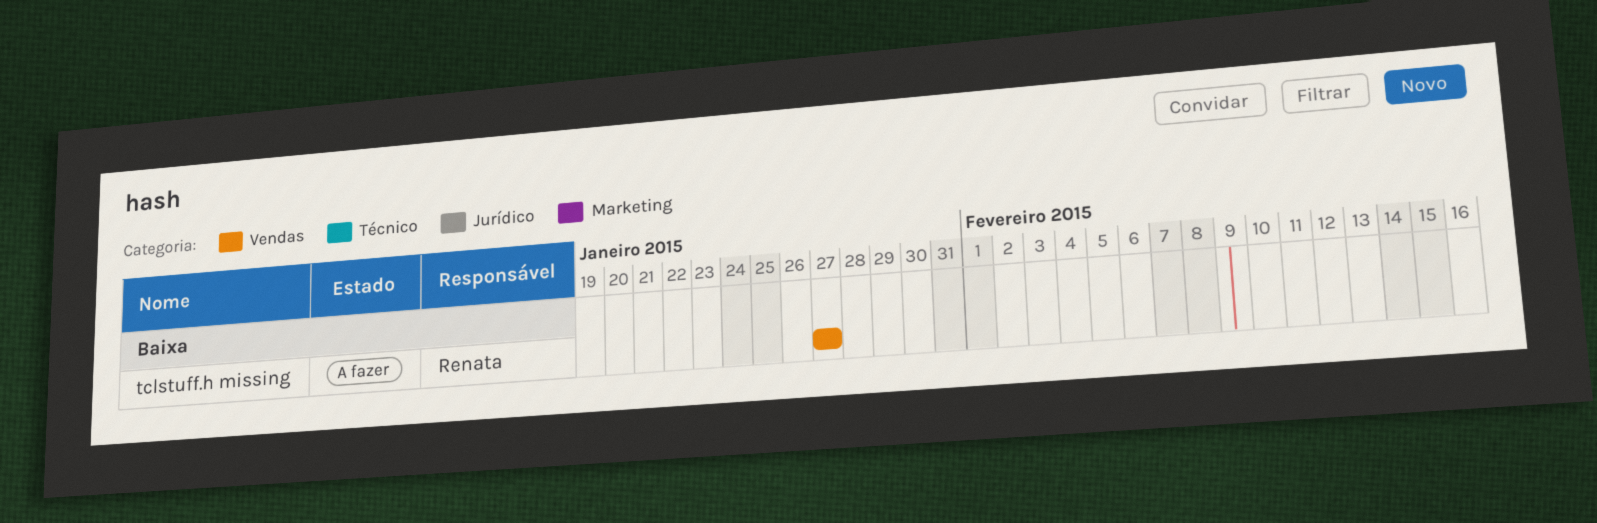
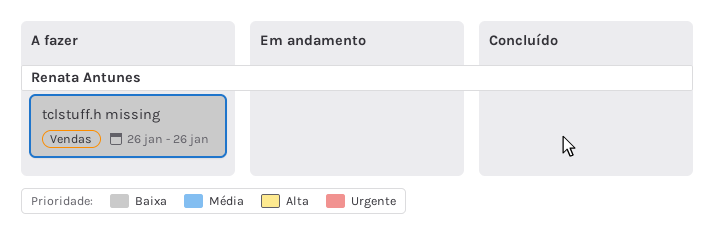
tclstuff.h missing, start: Jan 27 -> Jan 26
tclstuff.h missing, due: Jan 27 -> Jan 26

